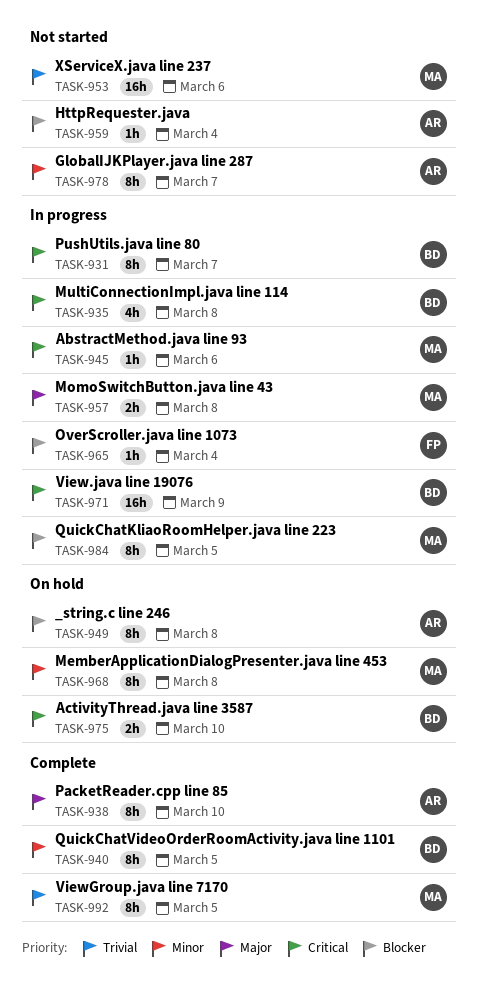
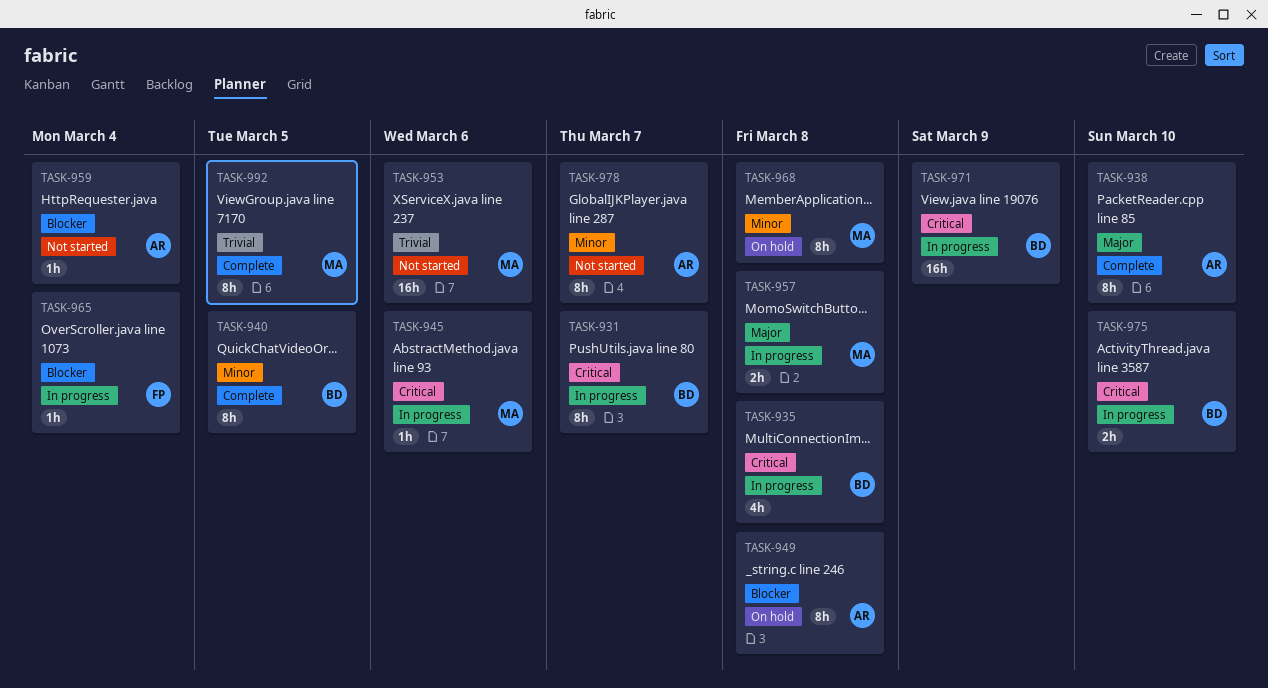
TASK-975, status: On hold -> In progress
TASK-984: present -> none

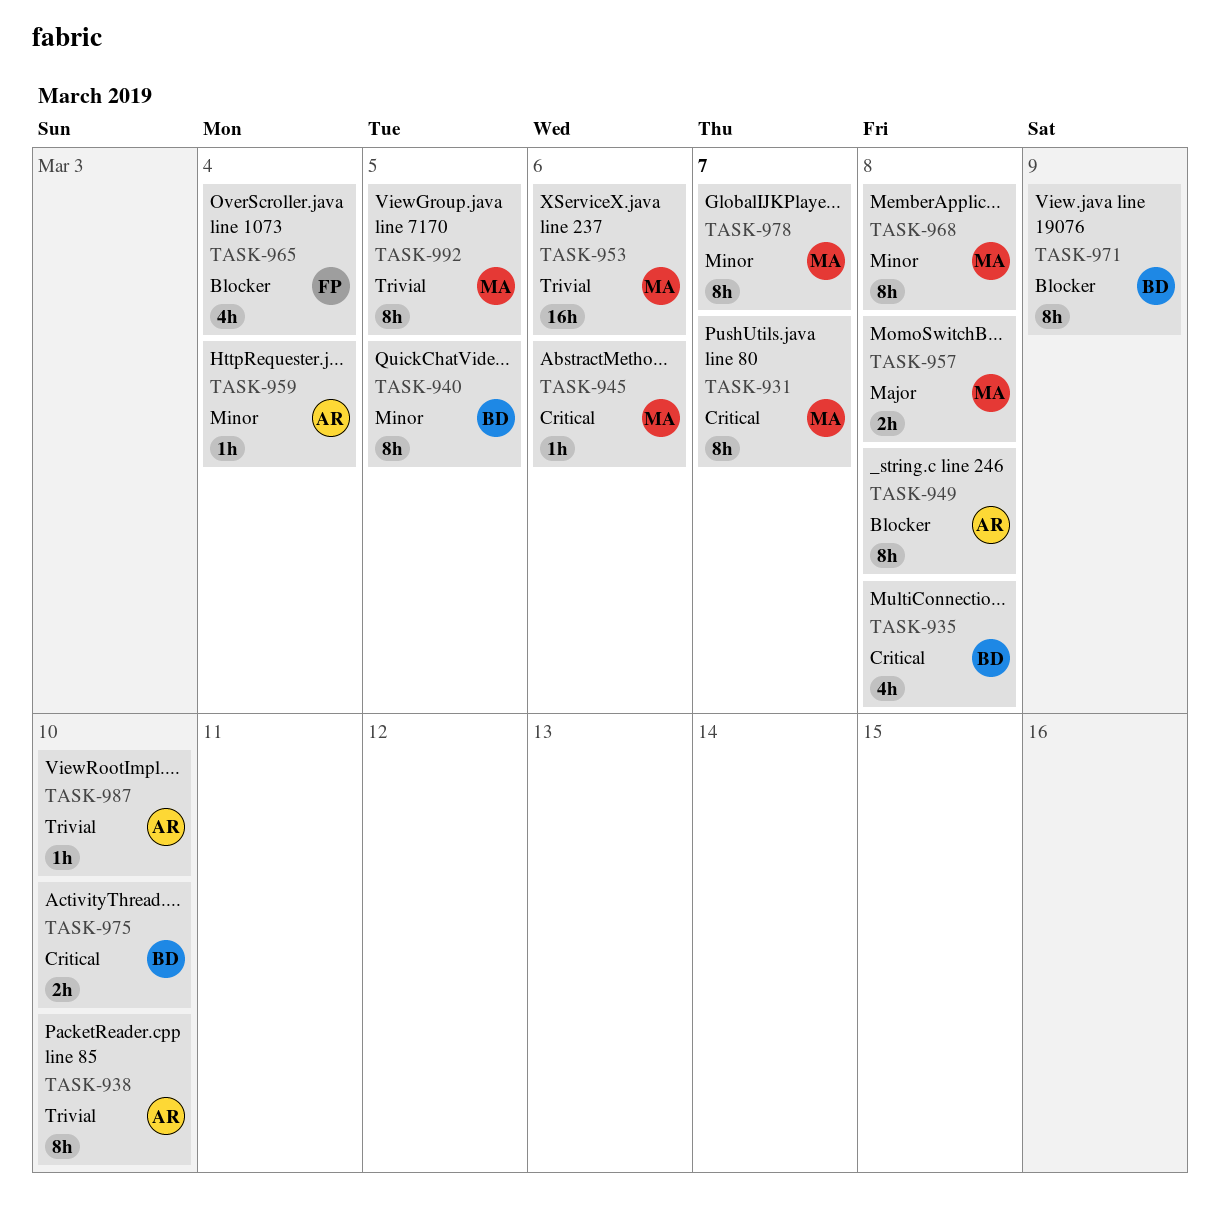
TASK-931, owner: BD -> MA
TASK-938, priority: Major -> Trivial
TASK-959, priority: Blocker -> Minor
TASK-965, estimate: 1h -> 4h
TASK-971, priority: Critical -> Blocker
TASK-971, estimate: 16h -> 8h
TASK-978, owner: AR -> MA
TASK-987: none -> present

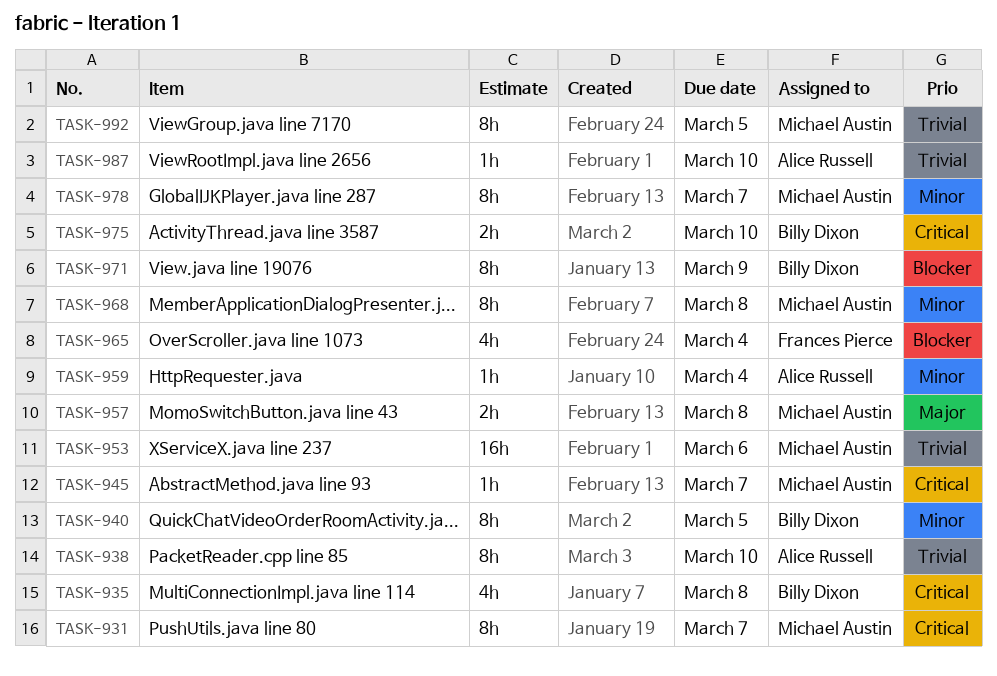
TASK-945, due: Mar 6 -> Mar 7
TASK-949: present -> none

